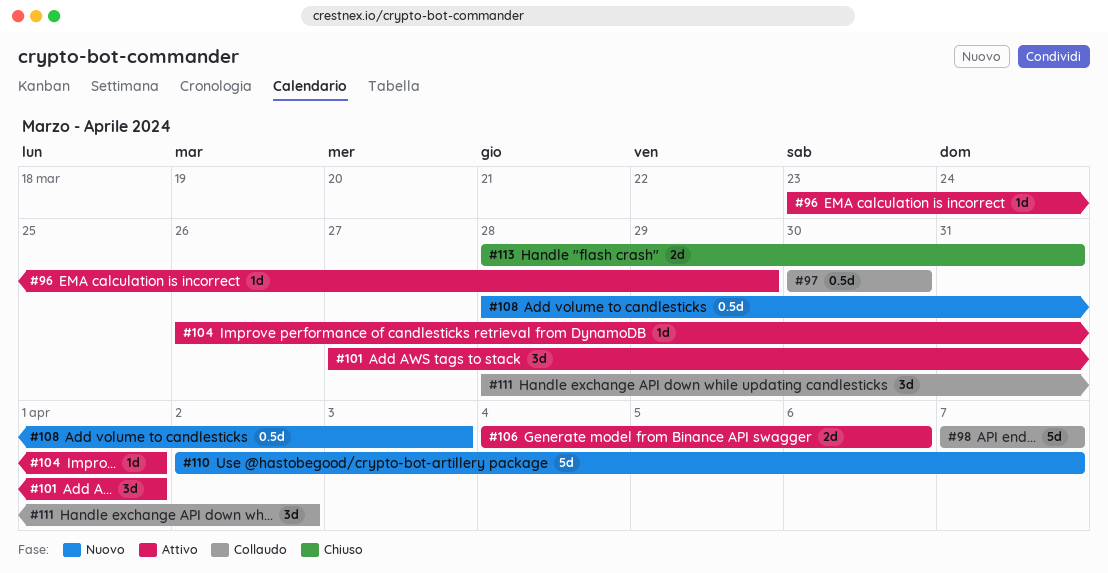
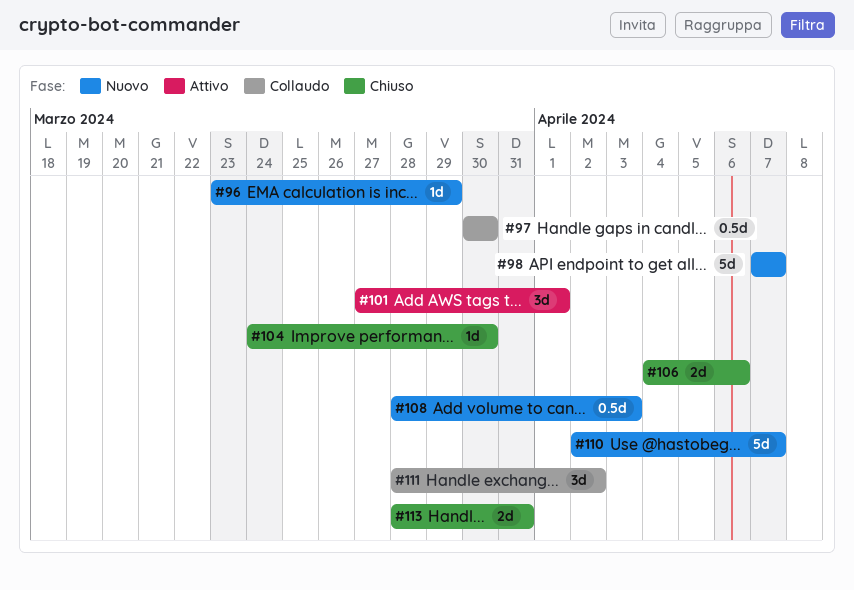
#96, status: Attivo -> Nuovo
#98, status: Collaudo -> Nuovo
#104, status: Attivo -> Chiuso
#104, start: Mar 26 -> Mar 24
#104, due: Apr 1 -> Mar 30
#106, status: Attivo -> Chiuso

